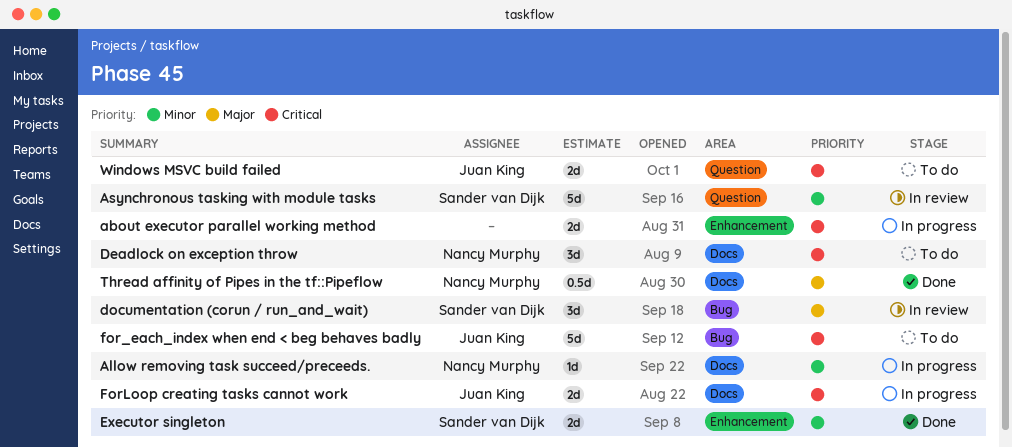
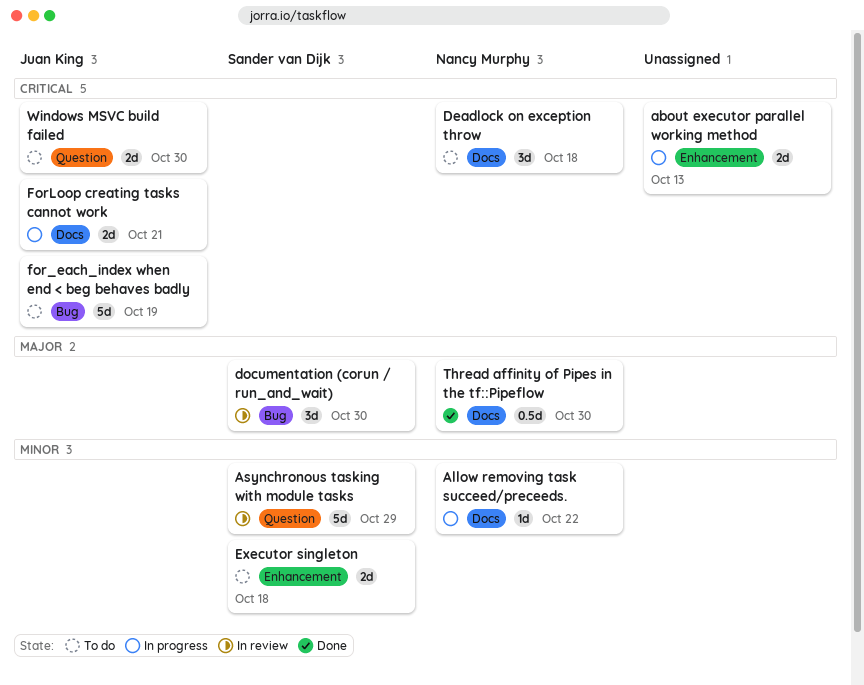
Executor singleton, status: Done -> To do

